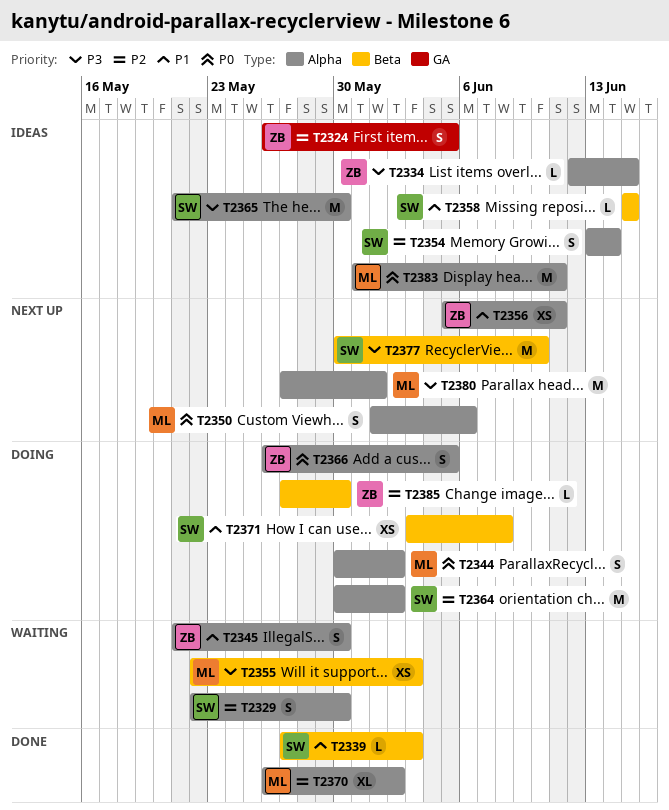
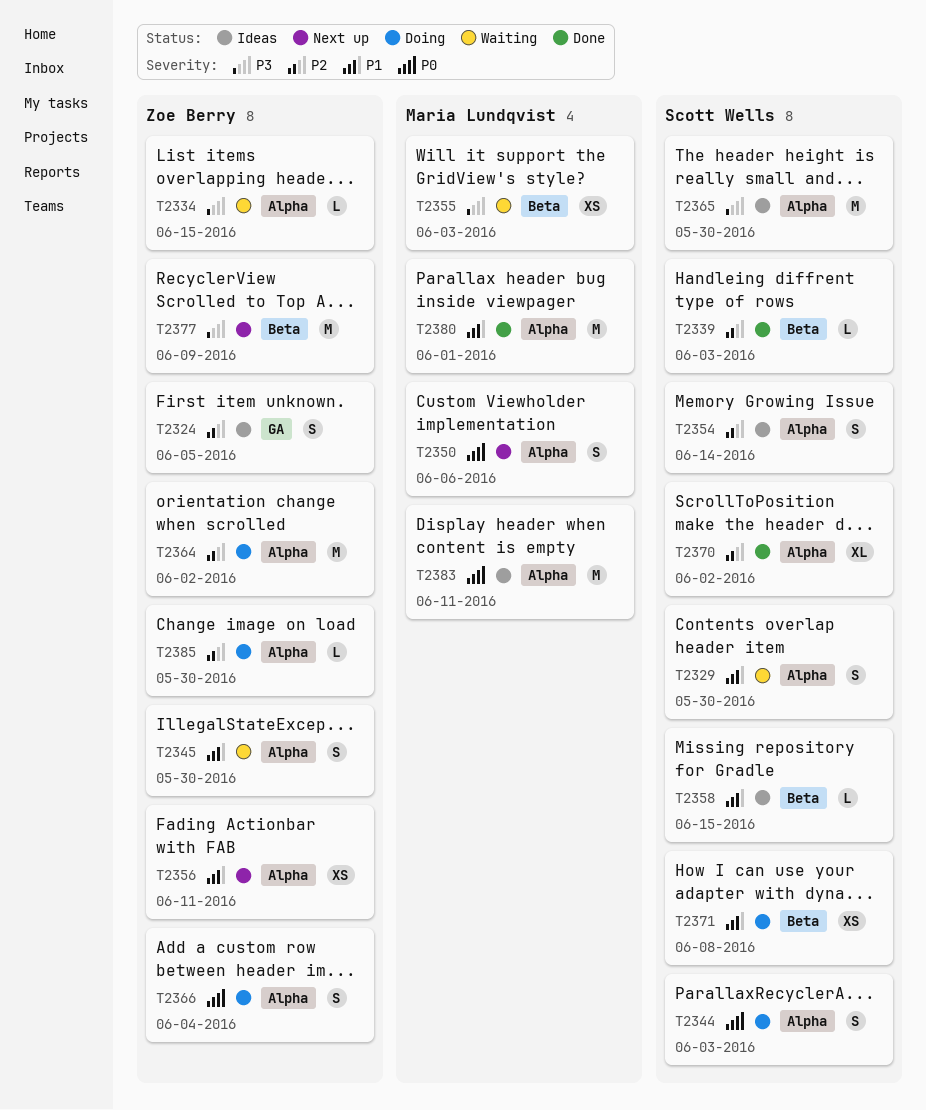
T2329, priority: P2 -> P1
T2334, status: Ideas -> Waiting
T2339, priority: P1 -> P2
T2344, owner: Maria Lundqvist -> Scott Wells
T2344, due: Jun 2 -> Jun 3
T2364, owner: Scott Wells -> Zoe Berry
T2366, due: Jun 5 -> Jun 4
T2370, owner: Maria Lundqvist -> Scott Wells
T2377, owner: Scott Wells -> Zoe Berry
T2377, due: Jun 10 -> Jun 9
T2380, status: Next up -> Done
T2380, priority: P3 -> P1
T2385, label: Beta -> Alpha

